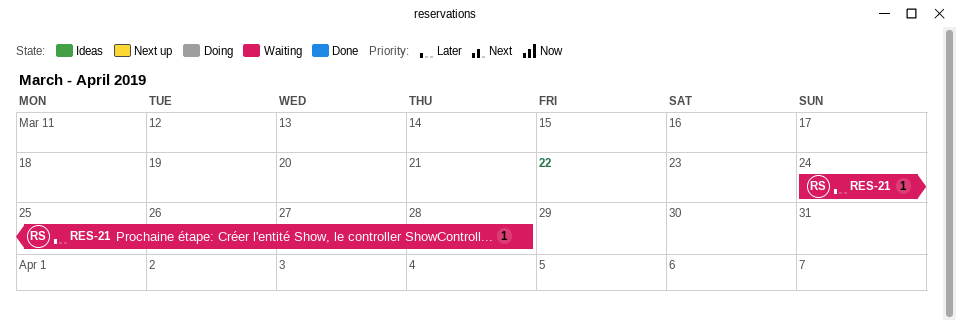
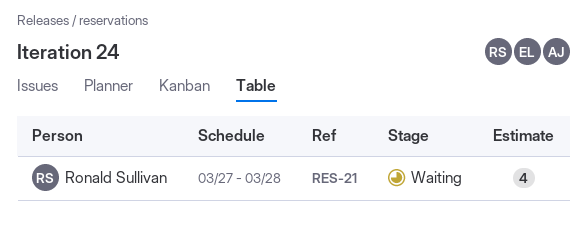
RES-21, estimate: 1 -> 4
RES-21, start: Mar 24 -> Mar 27

